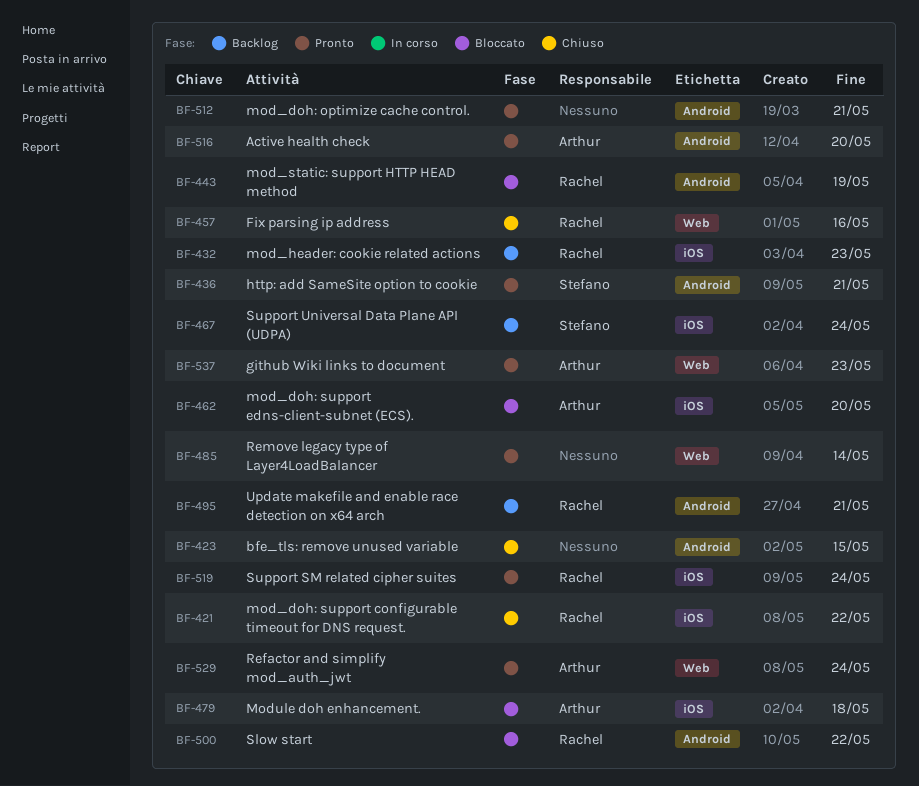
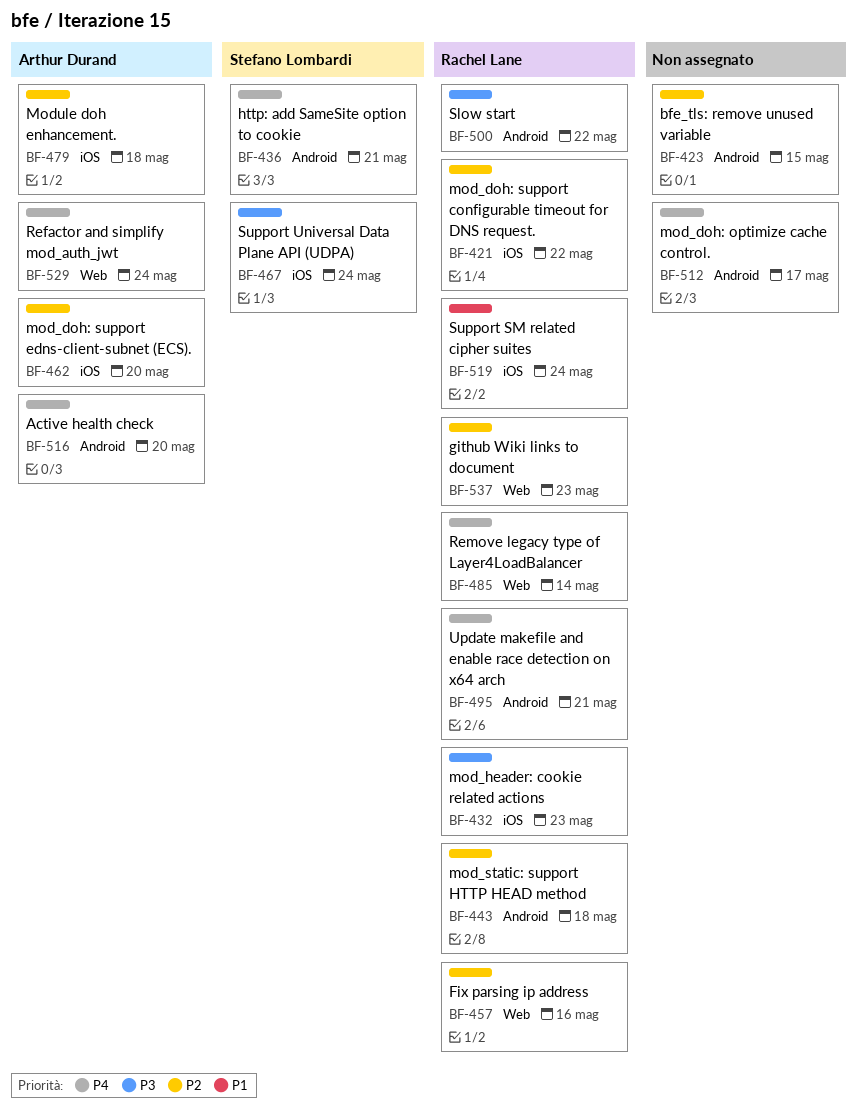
BF-443, due: May 19 -> May 18
BF-485, owner: none -> Rachel Lane
BF-512, due: May 21 -> May 17
BF-537, owner: Arthur Durand -> Rachel Lane

